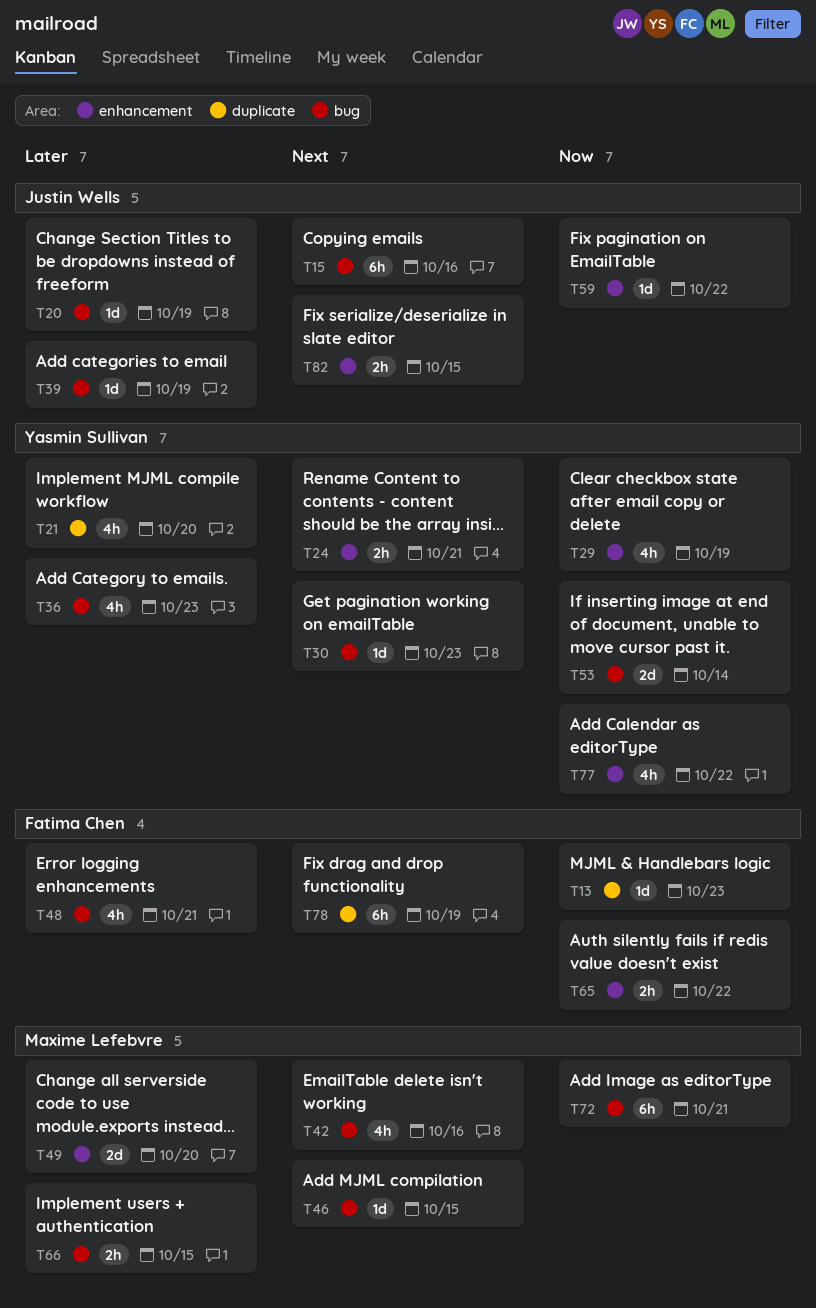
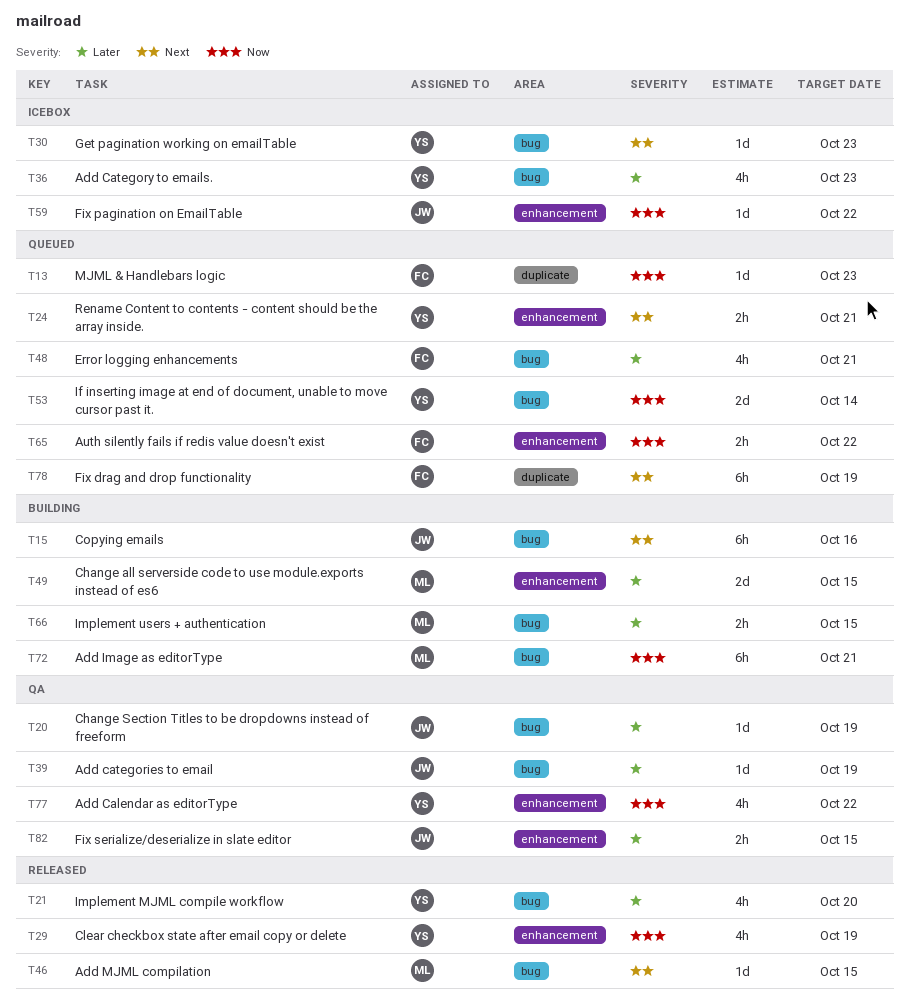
T21, label: duplicate -> bug
T42: present -> none
T49, due: Oct 20 -> Oct 15
T82, priority: Next -> Later

